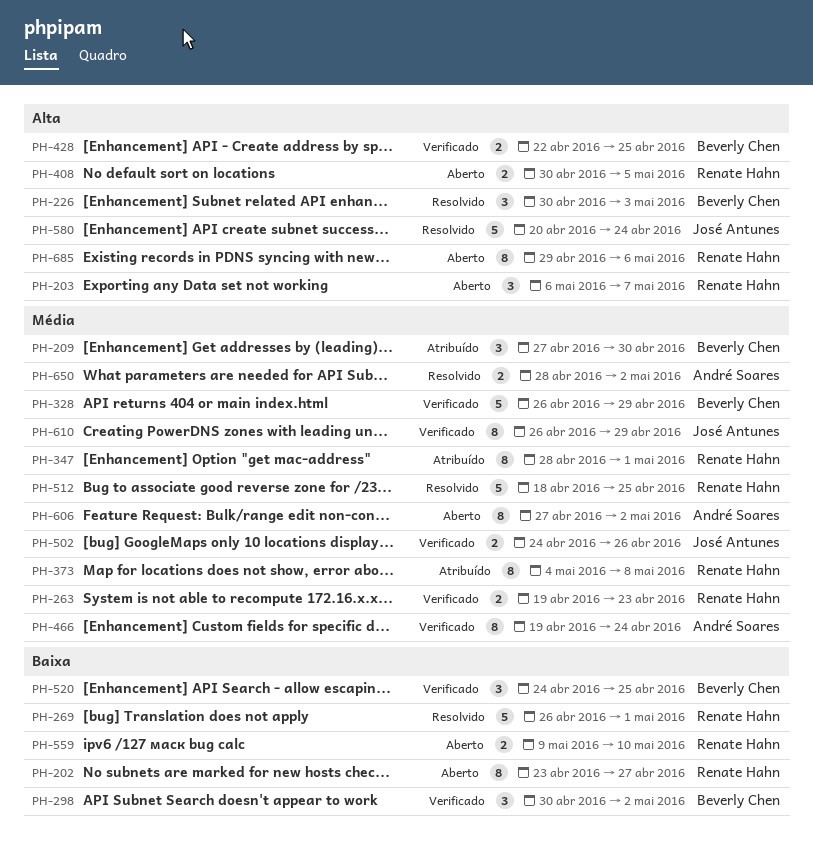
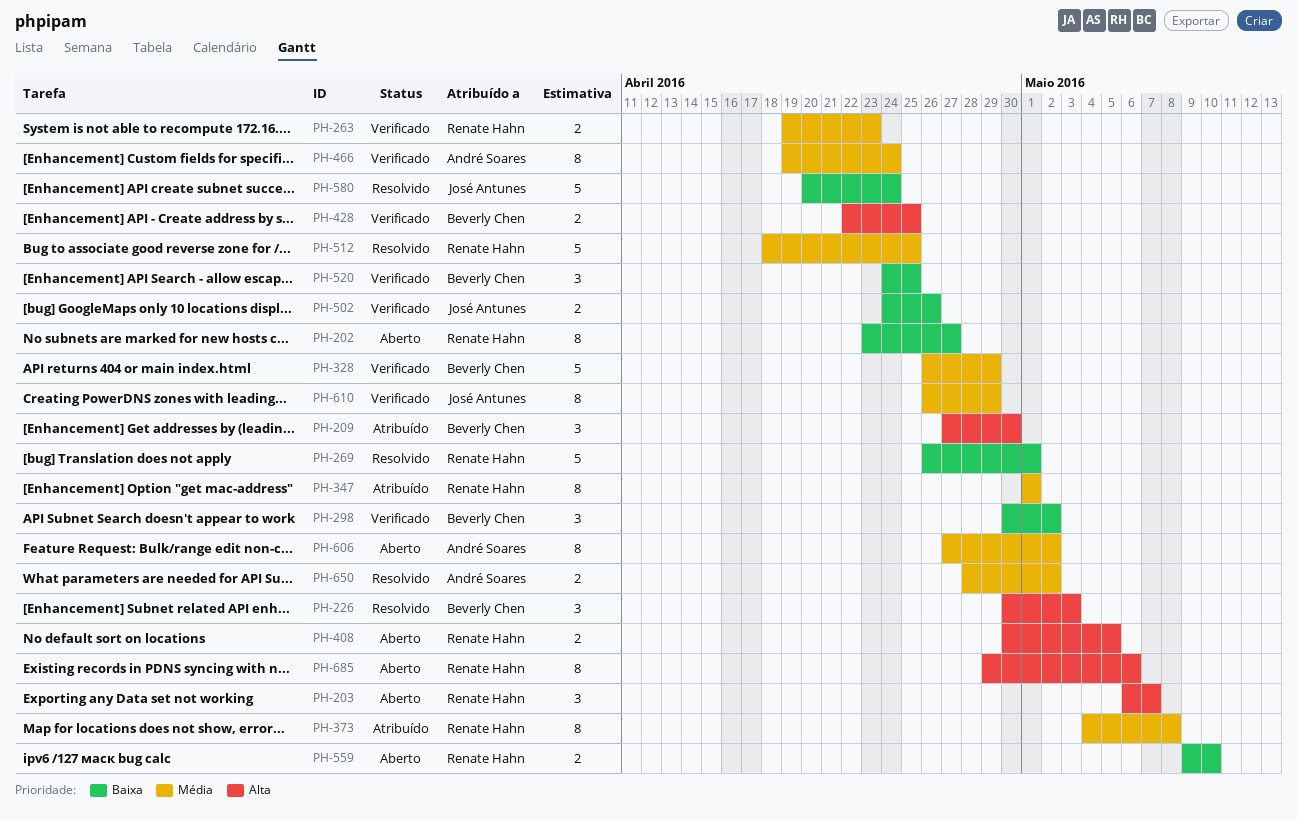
PH-209, priority: Média -> Alta
PH-347, start: Apr 28 -> May 1
PH-502, priority: Média -> Baixa
PH-580, priority: Alta -> Baixa

